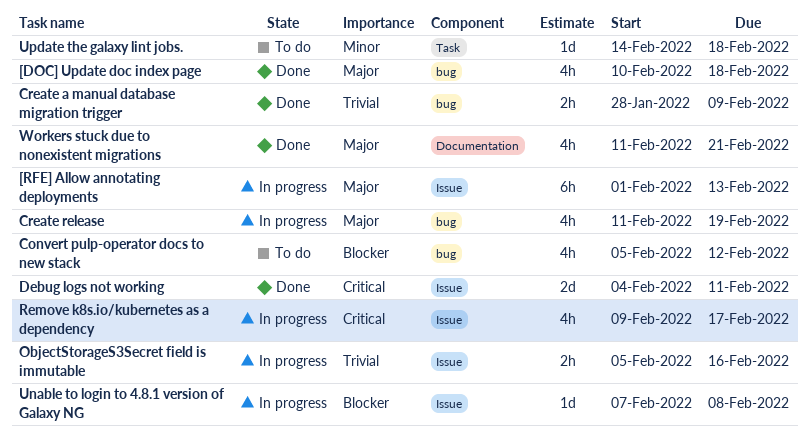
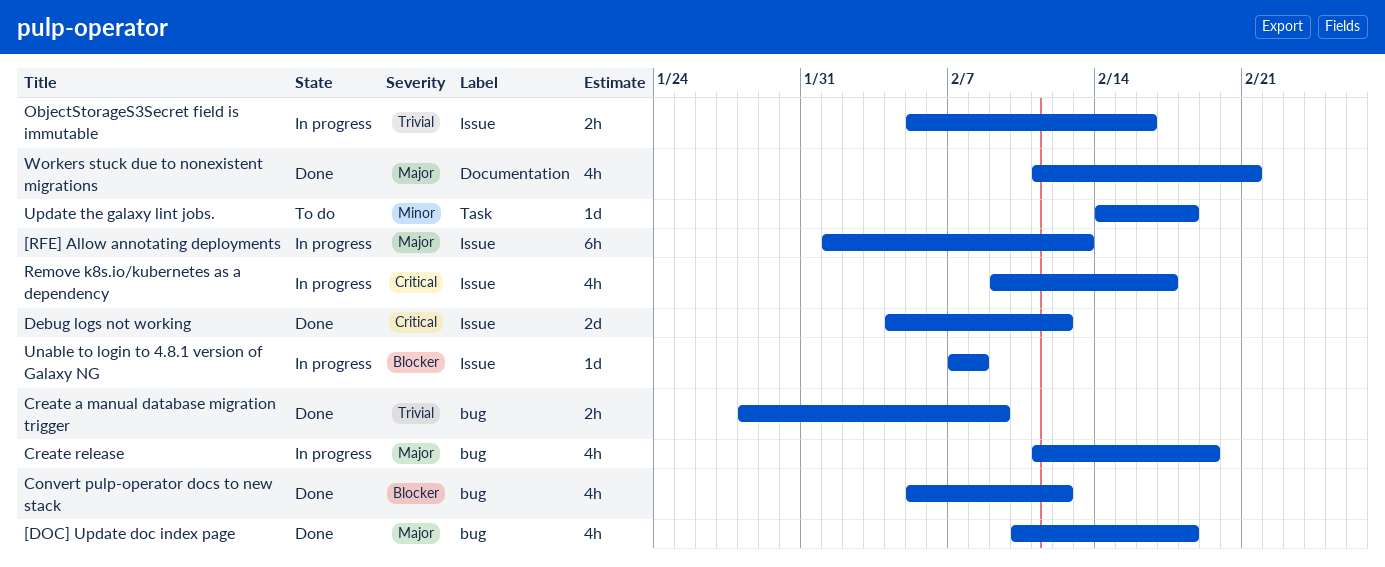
Convert pulp-operator docs to new stack, status: To do -> Done
Debug logs not working, due: Feb 11 -> Feb 12

